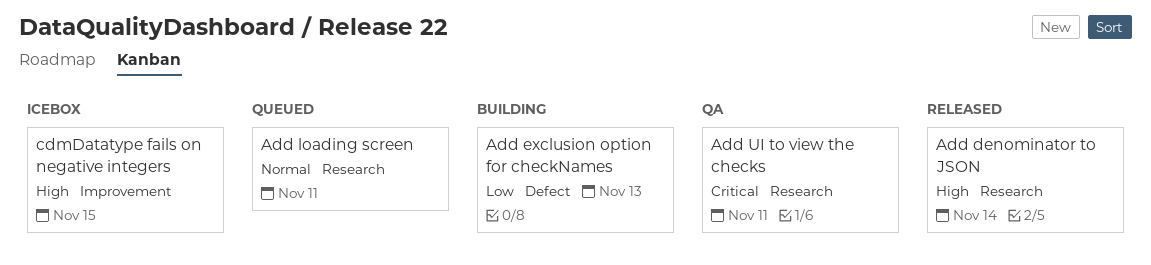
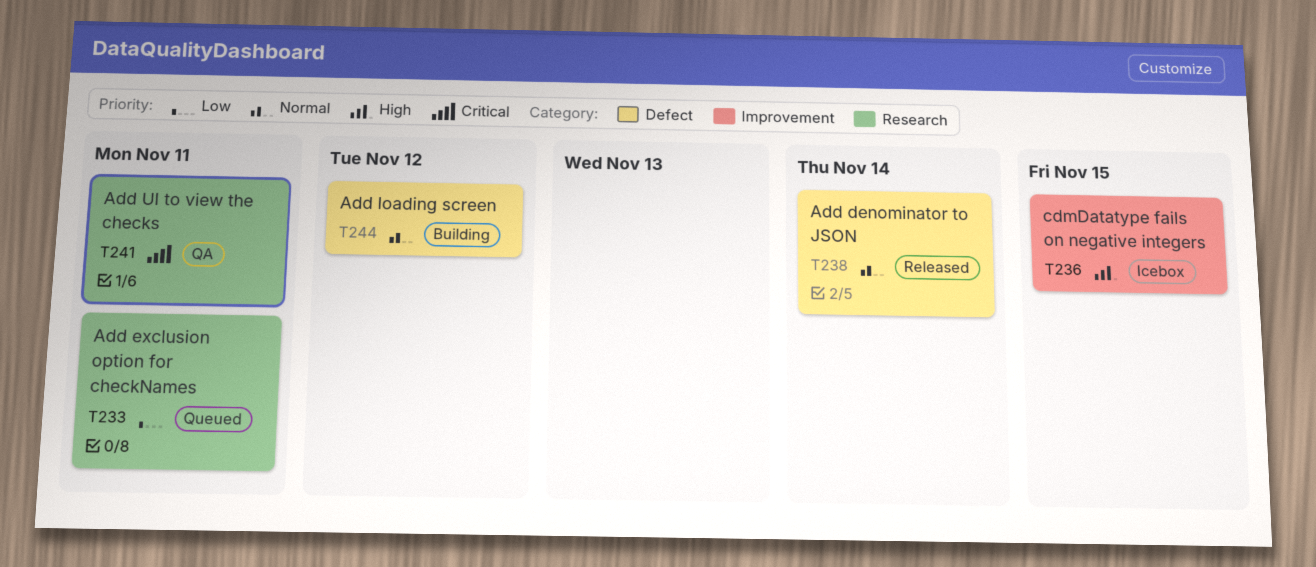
Add denominator to JSON, priority: High -> Normal
Add denominator to JSON, label: Research -> Defect
Add exclusion option for checkNames, status: Building -> Queued
Add exclusion option for checkNames, label: Defect -> Research
Add exclusion option for checkNames, due: Nov 13 -> Nov 11
Add loading screen, status: Queued -> Building
Add loading screen, label: Research -> Defect
Add loading screen, due: Nov 11 -> Nov 12

